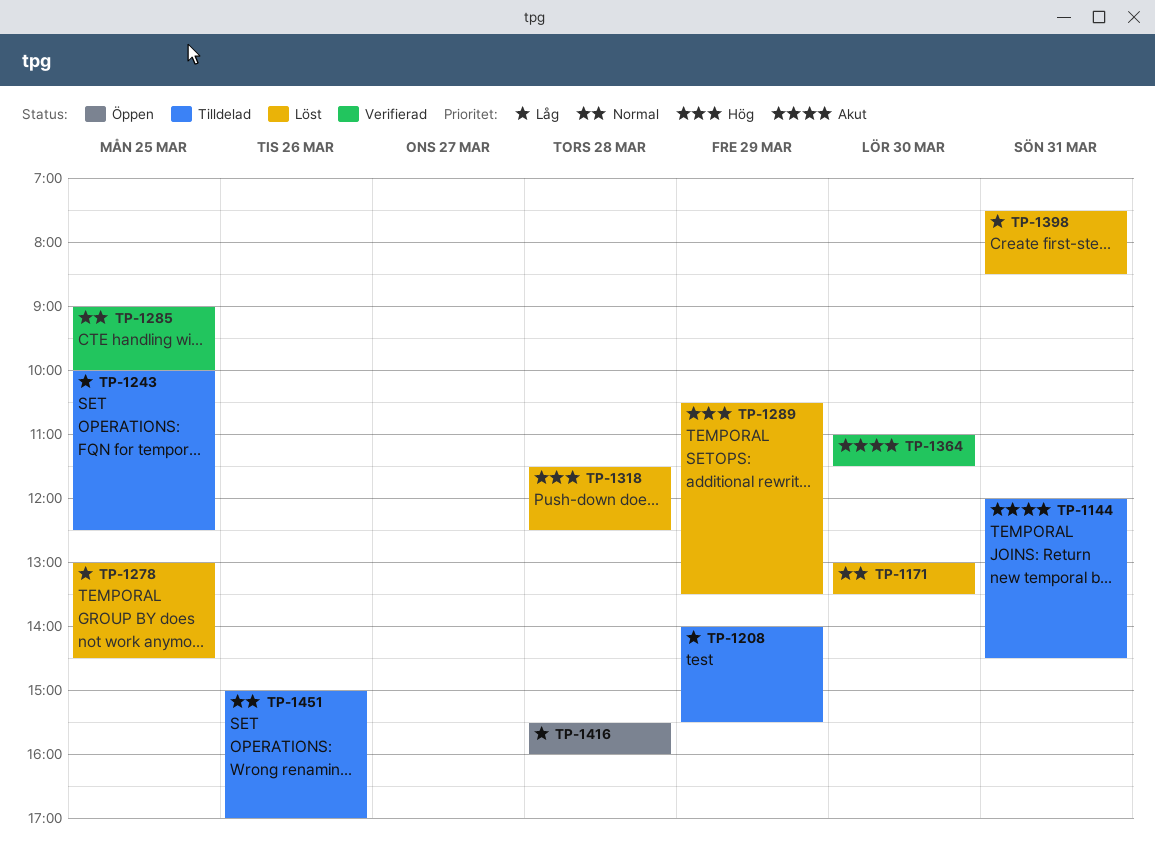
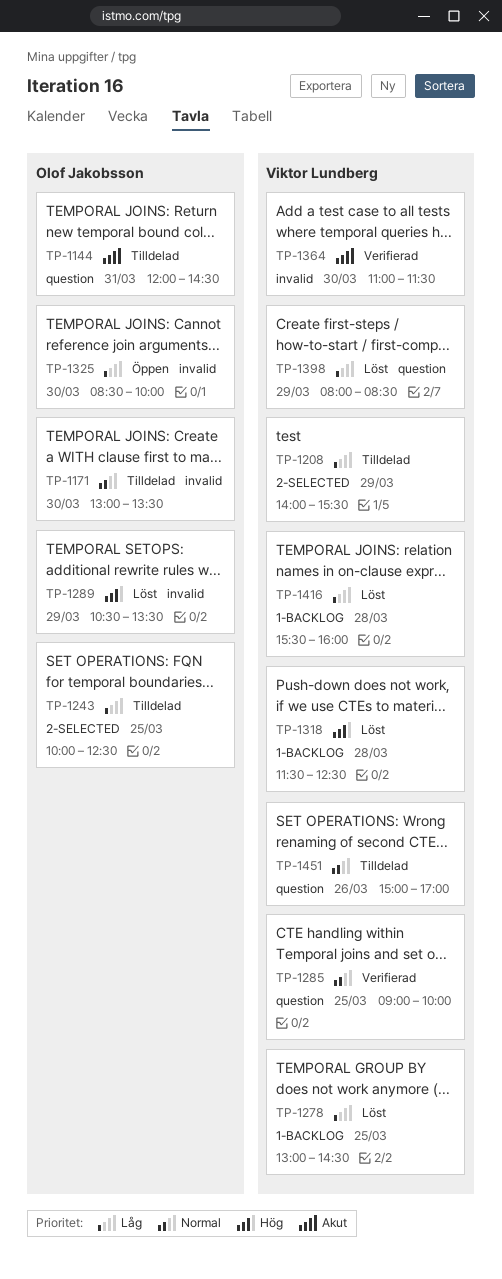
TP-1171, status: Löst -> Tilldelad
TP-1325: none -> present
TP-1398, day: Mar 31 -> Mar 29
TP-1398, begins: 07:30 -> 08:00
TP-1416, status: Öppen -> Löst

